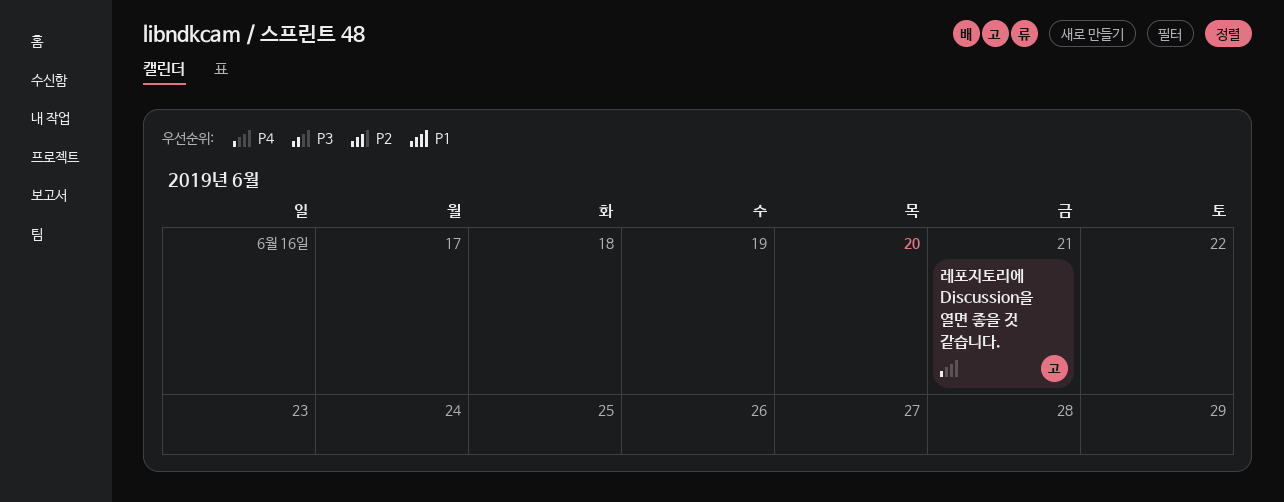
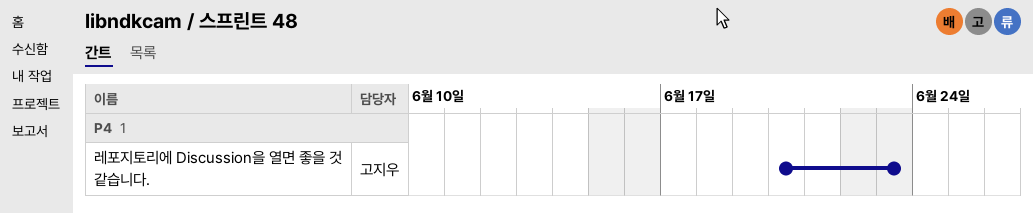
레포지토리에 Discussion을 열면 좋을 것 같습니다., due: Jun 21 -> Jun 23

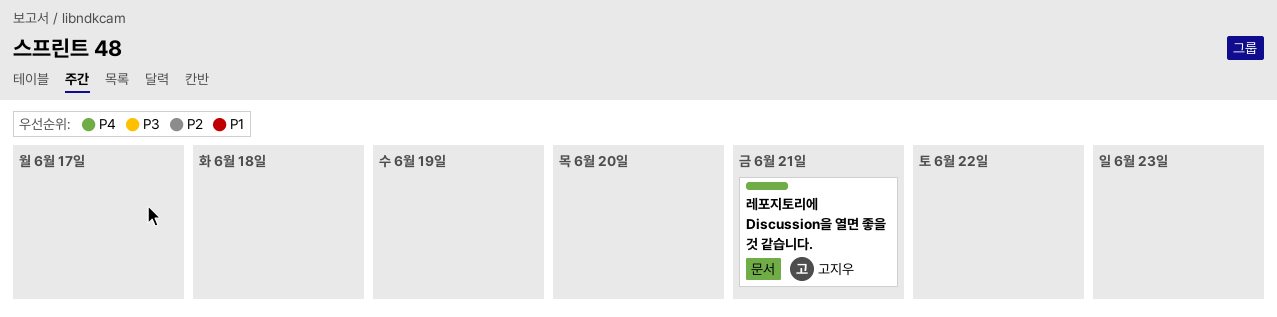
레포지토리에 Discussion을 열면 좋을 것 같습니다., due: Jun 23 -> Jun 21

